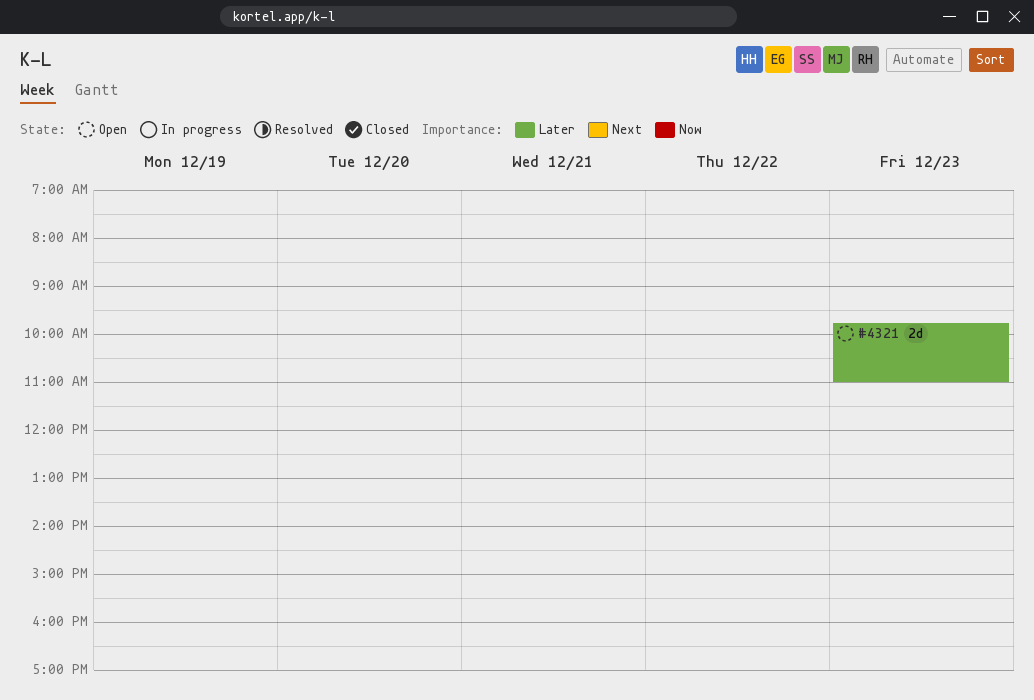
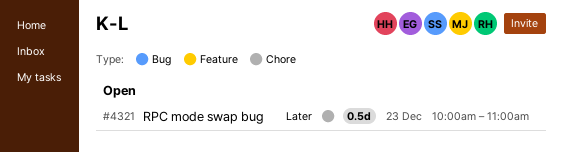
#4321, estimate: 2d -> 0.5d
#4321, begins: 09:45 -> 10:00

